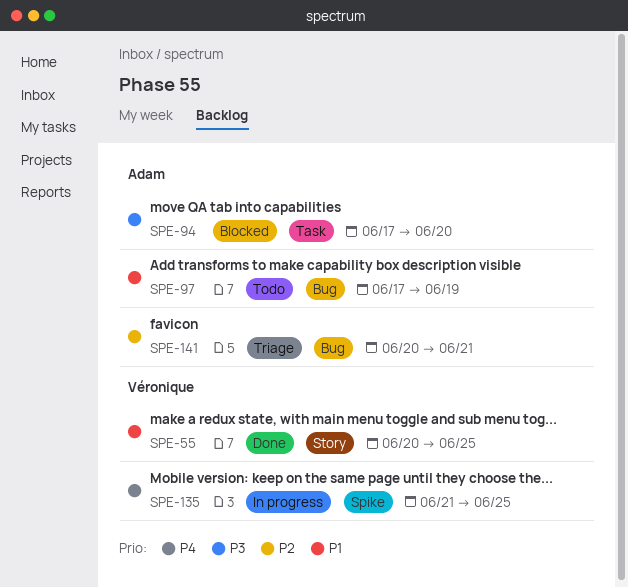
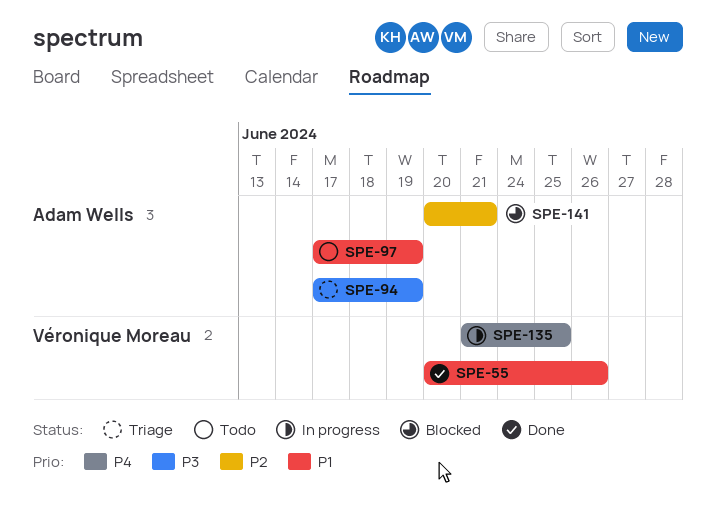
SPE-55, due: Jun 25 -> Jun 26
SPE-94, status: Blocked -> Triage
SPE-94, due: Jun 20 -> Jun 19
SPE-141, status: Triage -> Blocked

